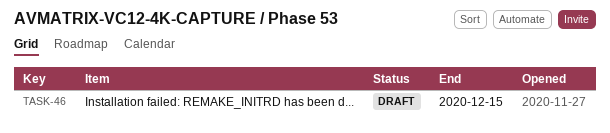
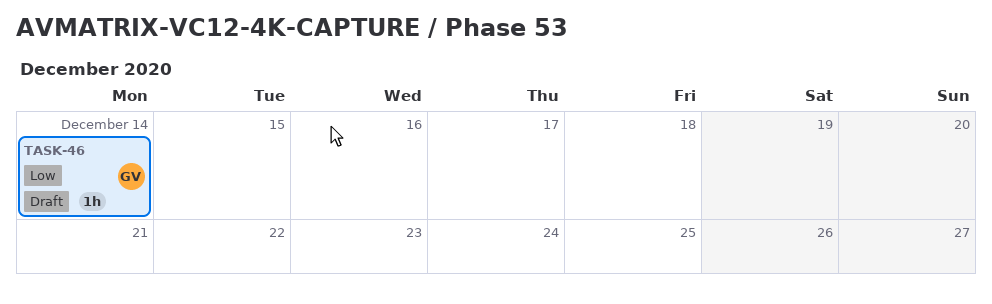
TASK-46, due: Dec 15 -> Dec 14

